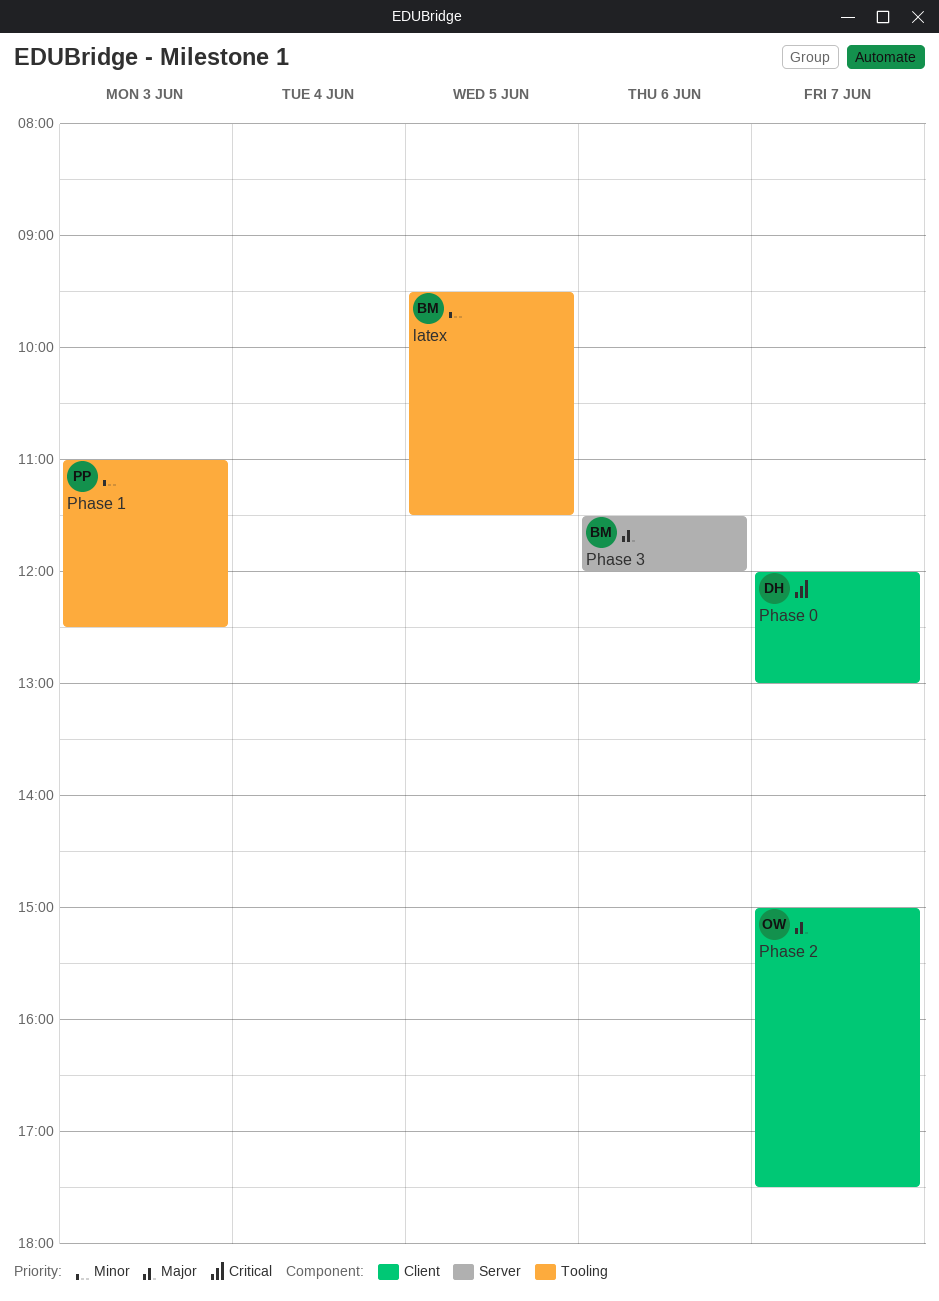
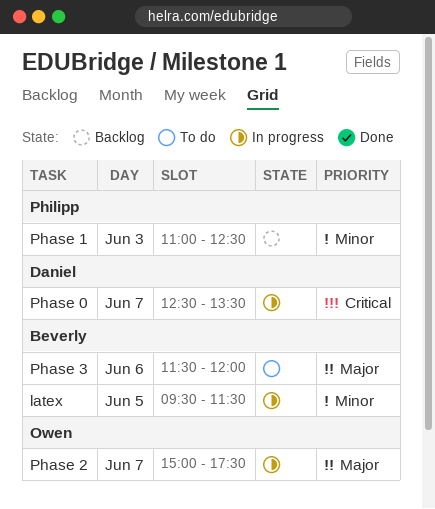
Phase 0, begins: 12:00 -> 12:30
Phase 0, ends: 13:00 -> 13:30

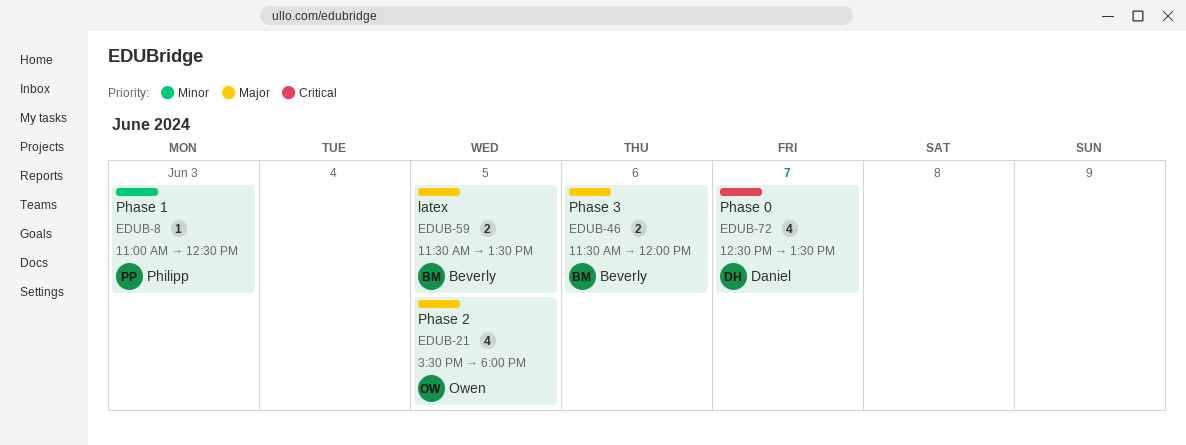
latex, priority: Minor -> Major
latex, begins: 09:30 -> 11:30
latex, ends: 11:30 -> 13:30
Phase 2, day: Jun 7 -> Jun 5
Phase 2, begins: 15:00 -> 15:30
Phase 2, ends: 17:30 -> 18:00

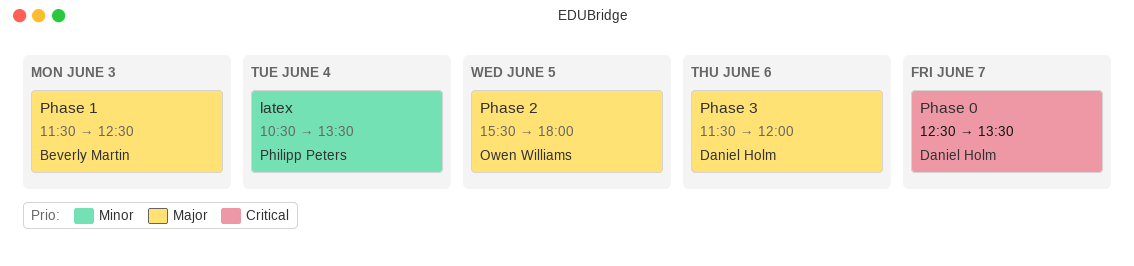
latex, owner: Beverly Martin -> Philipp Peters
latex, priority: Major -> Minor
latex, day: Jun 5 -> Jun 4
latex, begins: 11:30 -> 10:30
Phase 1, owner: Philipp Peters -> Beverly Martin
Phase 1, priority: Minor -> Major
Phase 1, begins: 11:00 -> 11:30
Phase 3, owner: Beverly Martin -> Daniel Holm

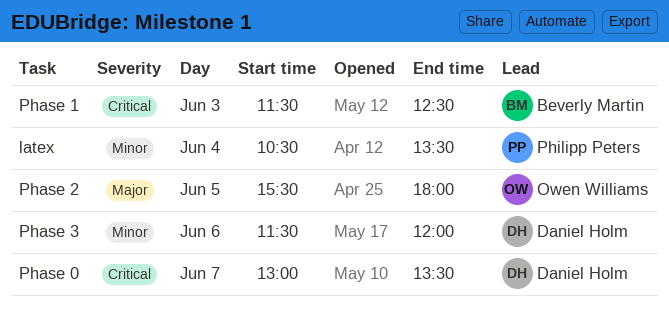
Phase 0, begins: 12:30 -> 13:00
Phase 1, priority: Major -> Critical
Phase 3, priority: Major -> Minor

